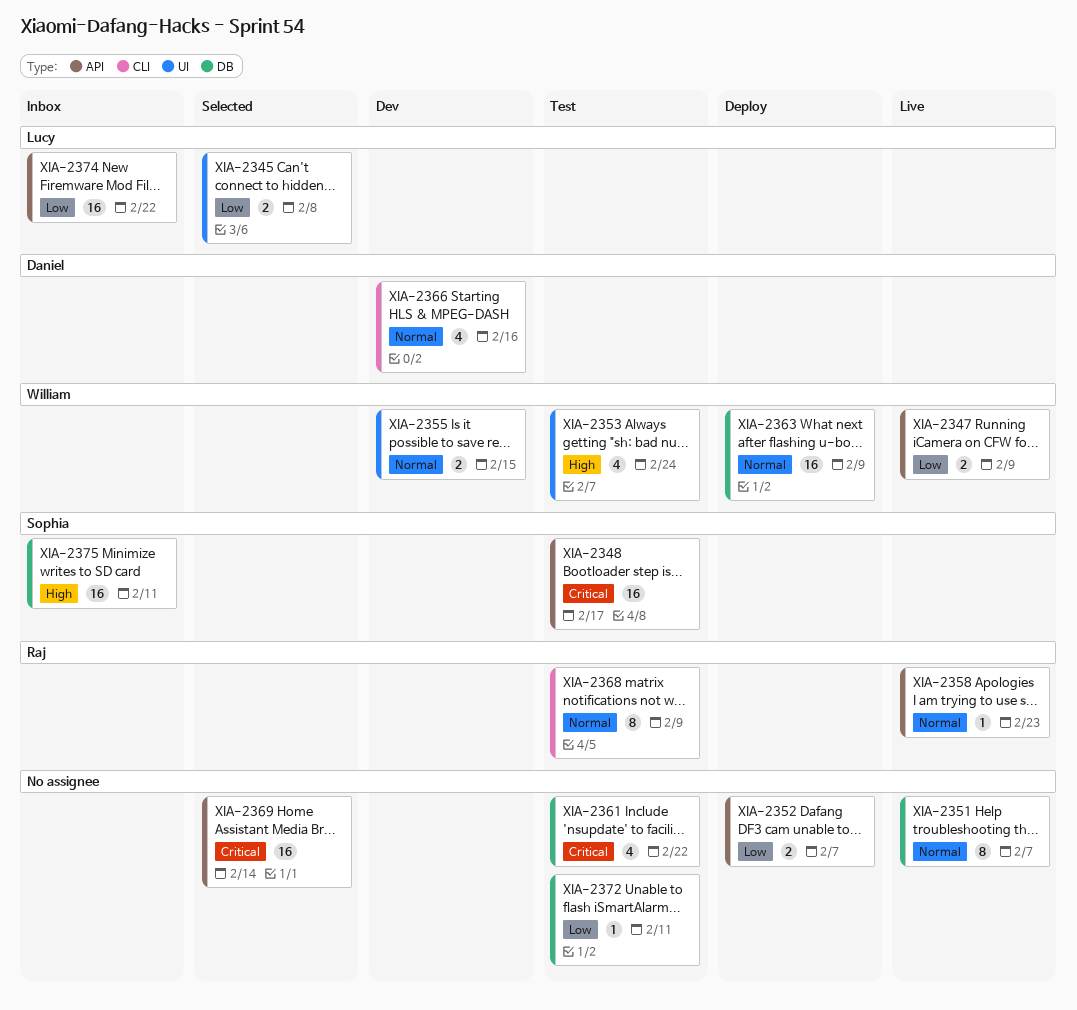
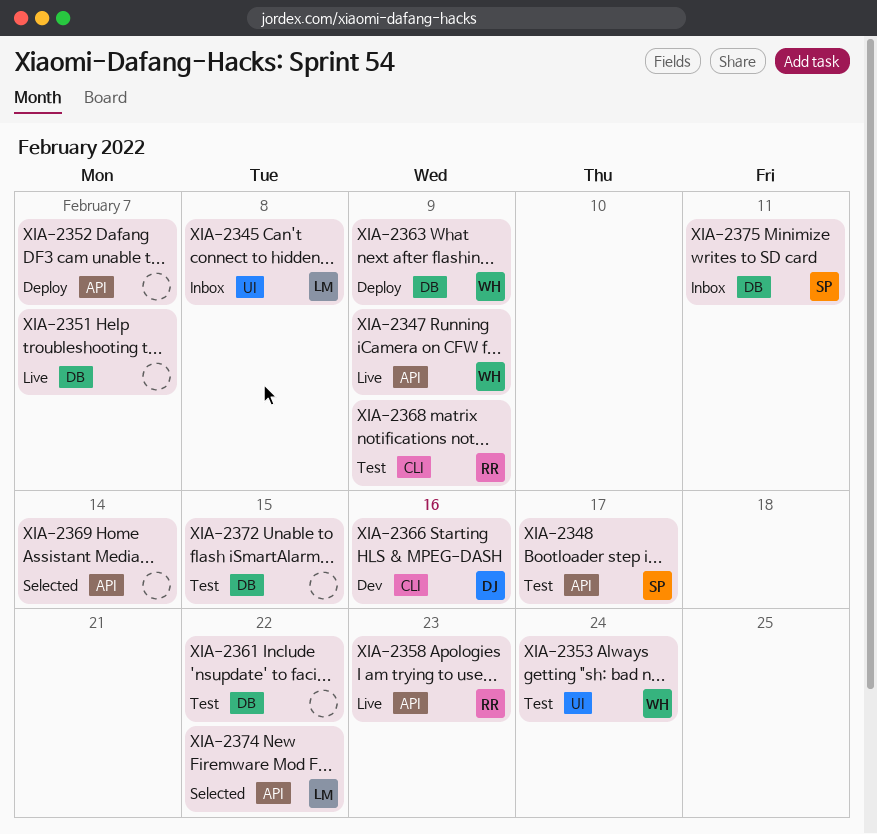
XIA-2345, status: Selected -> Inbox
XIA-2355: present -> none
XIA-2372, due: Feb 11 -> Feb 15
XIA-2374, status: Inbox -> Selected

